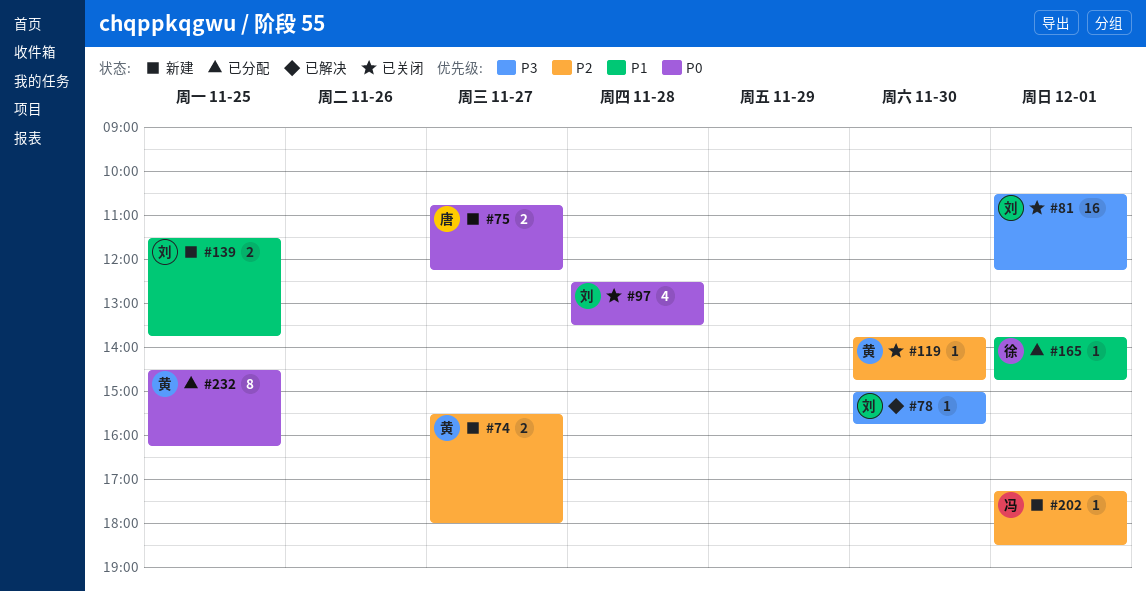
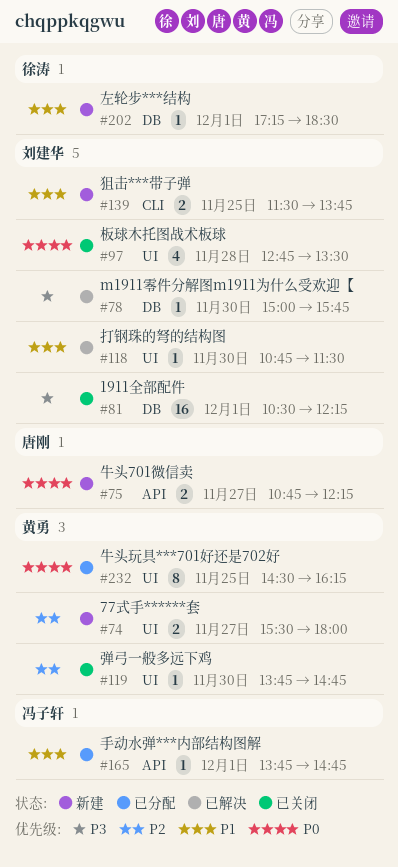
#97, begins: 12:30 -> 12:45
#118: none -> present
#165, owner: 徐涛 -> 冯子轩
#202, owner: 冯子轩 -> 徐涛
#202, priority: P2 -> P1

